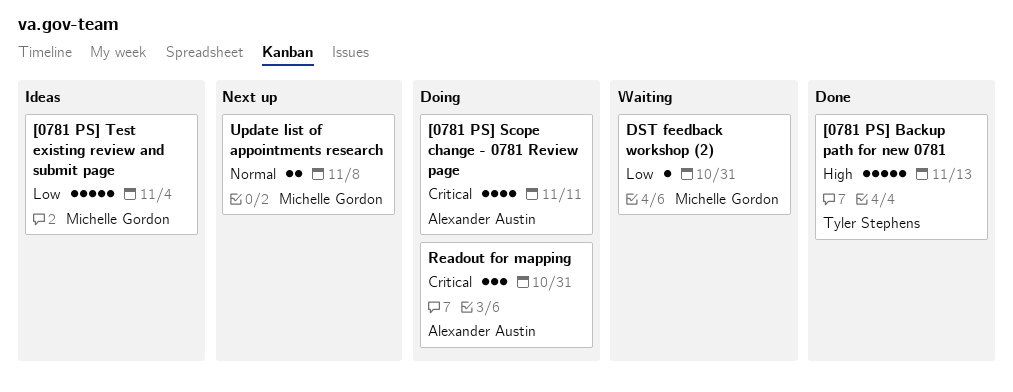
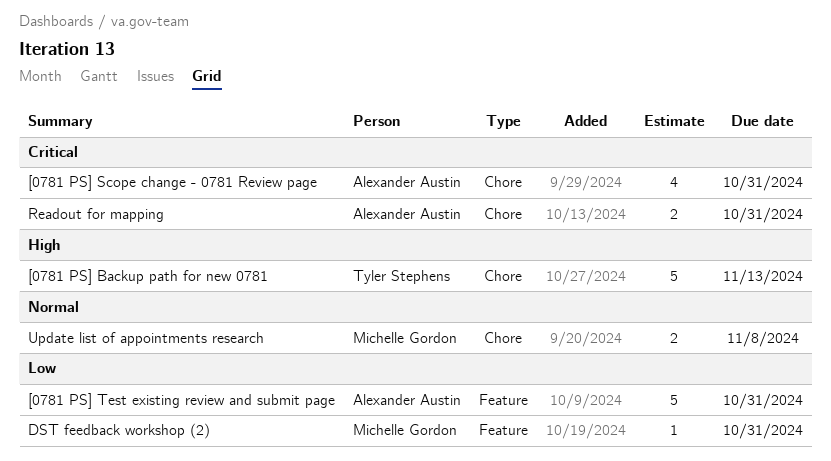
[0781 PS] Scope change - 0781 Review page, due: Nov 11 -> Oct 31
[0781 PS] Test existing review and submit page, owner: Michelle Gordon -> Alexander Austin
[0781 PS] Test existing review and submit page, due: Nov 4 -> Oct 31
Readout for mapping, estimate: 3 -> 2

